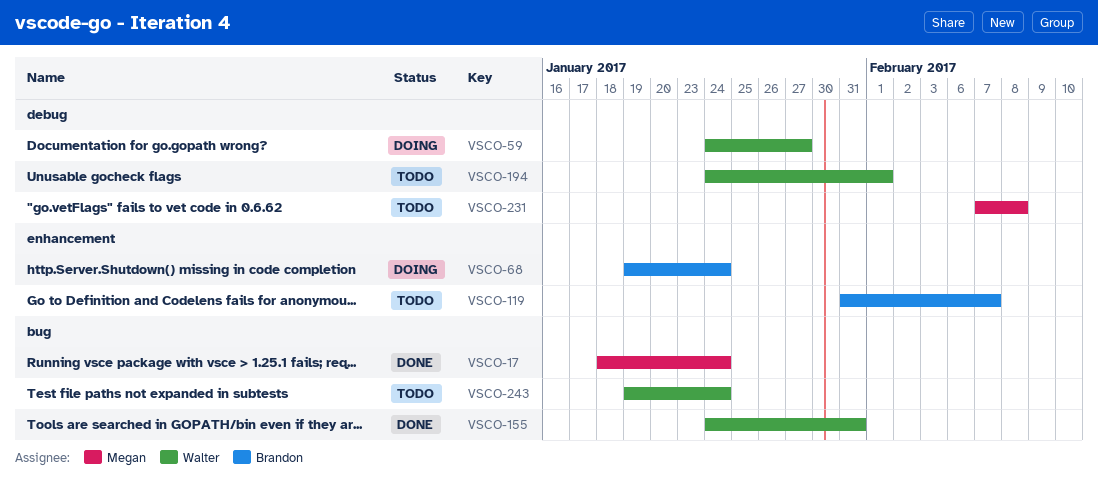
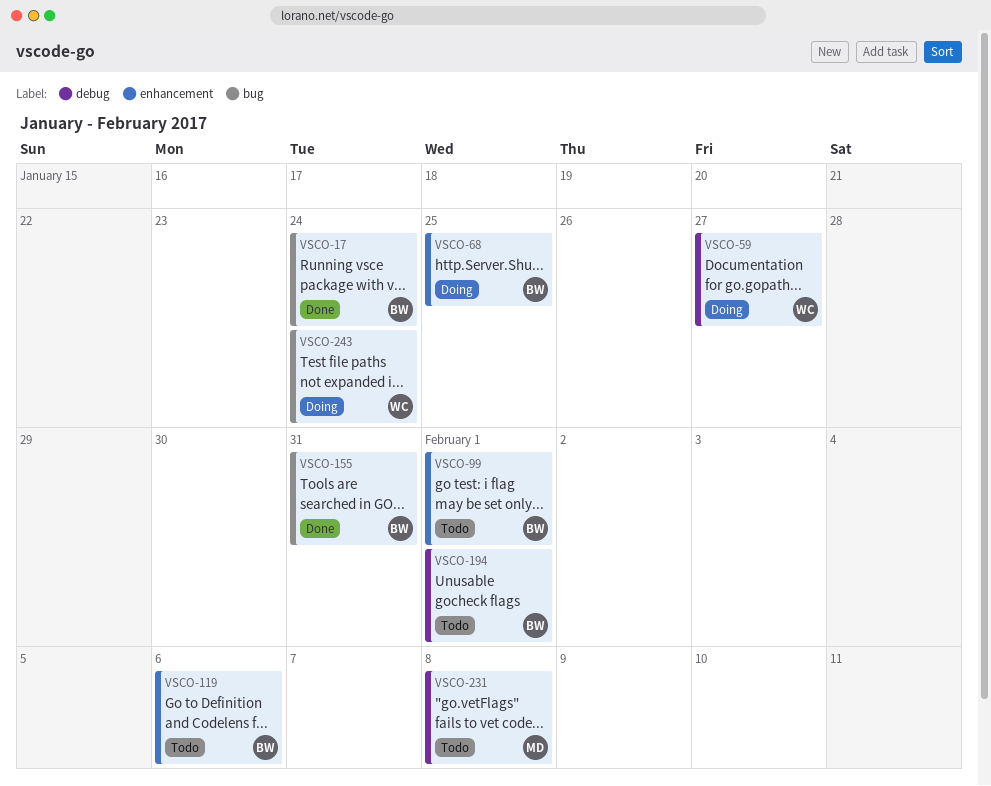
VSCO-17, owner: Megan -> Brandon
VSCO-68, due: Jan 24 -> Jan 25
VSCO-99: none -> present
VSCO-119, due: Feb 7 -> Feb 6
VSCO-155, owner: Walter -> Brandon
VSCO-194, owner: Walter -> Brandon
VSCO-243, status: Todo -> Doing

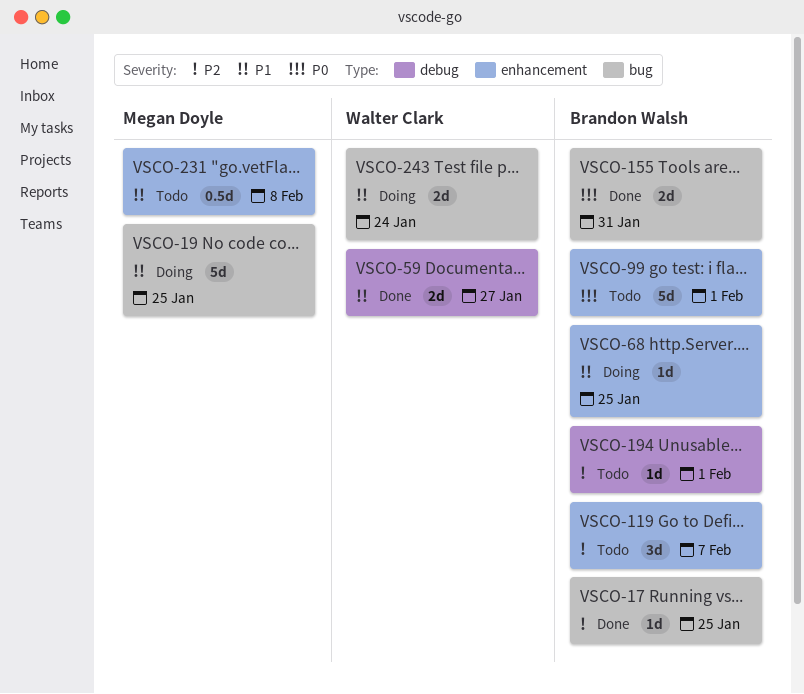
VSCO-17, due: Jan 24 -> Jan 25
VSCO-19: none -> present
VSCO-59, status: Doing -> Done
VSCO-119, due: Feb 6 -> Feb 7
VSCO-231, label: debug -> enhancement

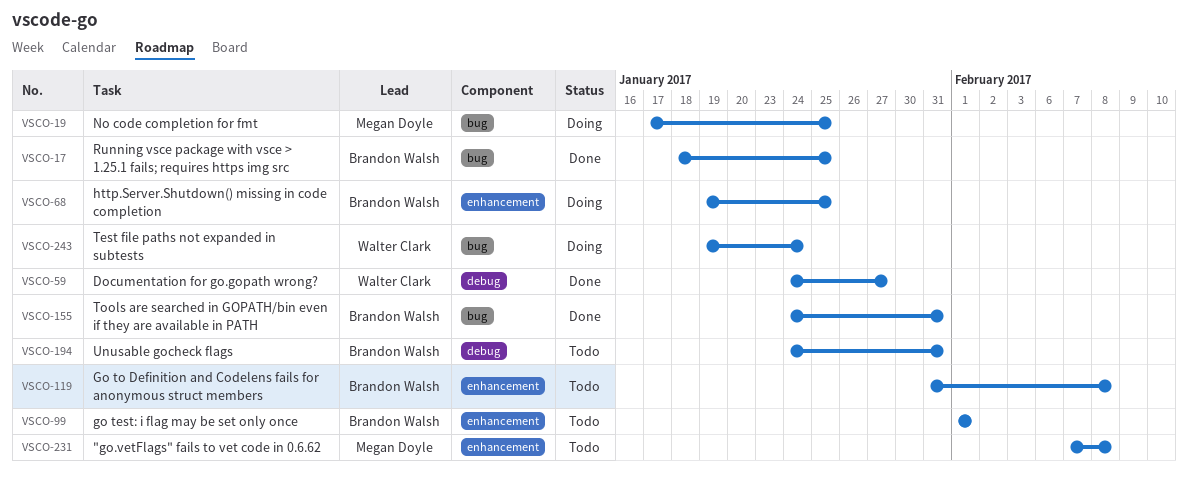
VSCO-119, due: Feb 7 -> Feb 8
VSCO-194, due: Feb 1 -> Jan 31

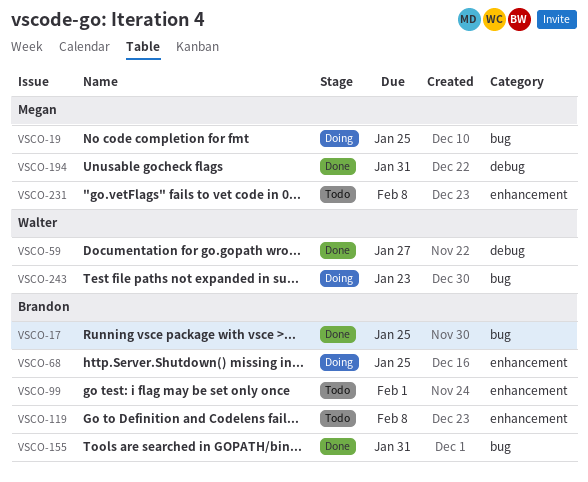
VSCO-194, status: Todo -> Done
VSCO-194, owner: Brandon Walsh -> Megan Doyle
VSCO-243, due: Jan 24 -> Jan 23

